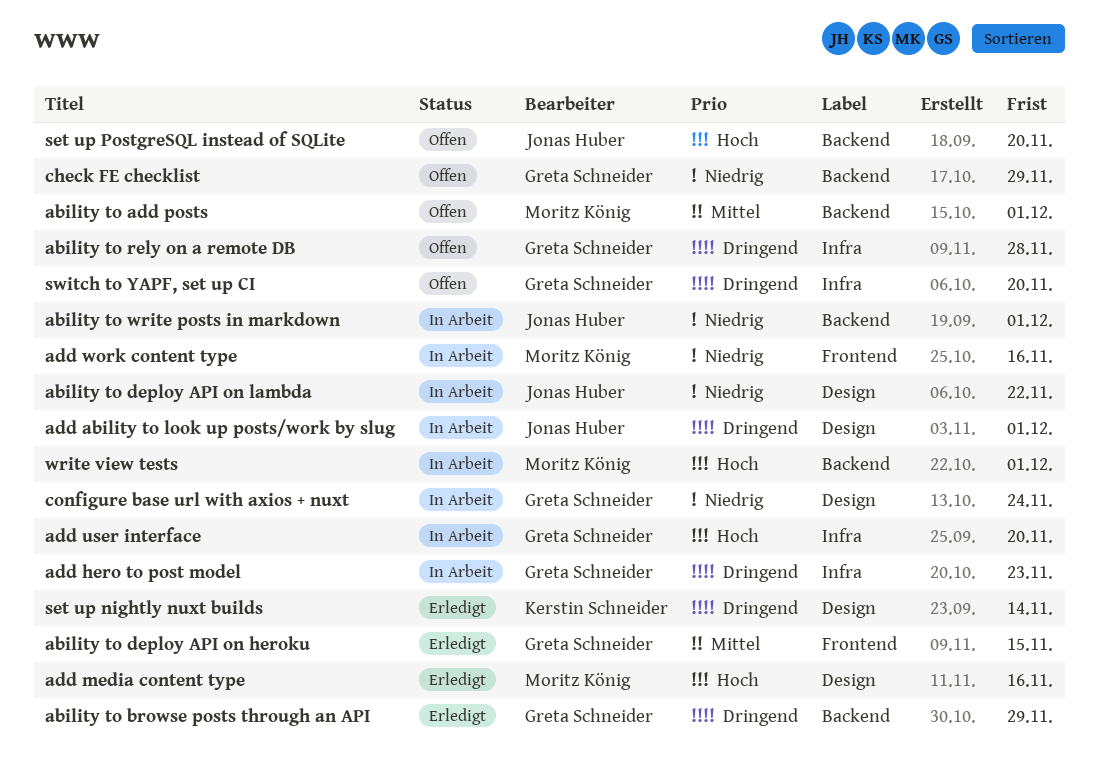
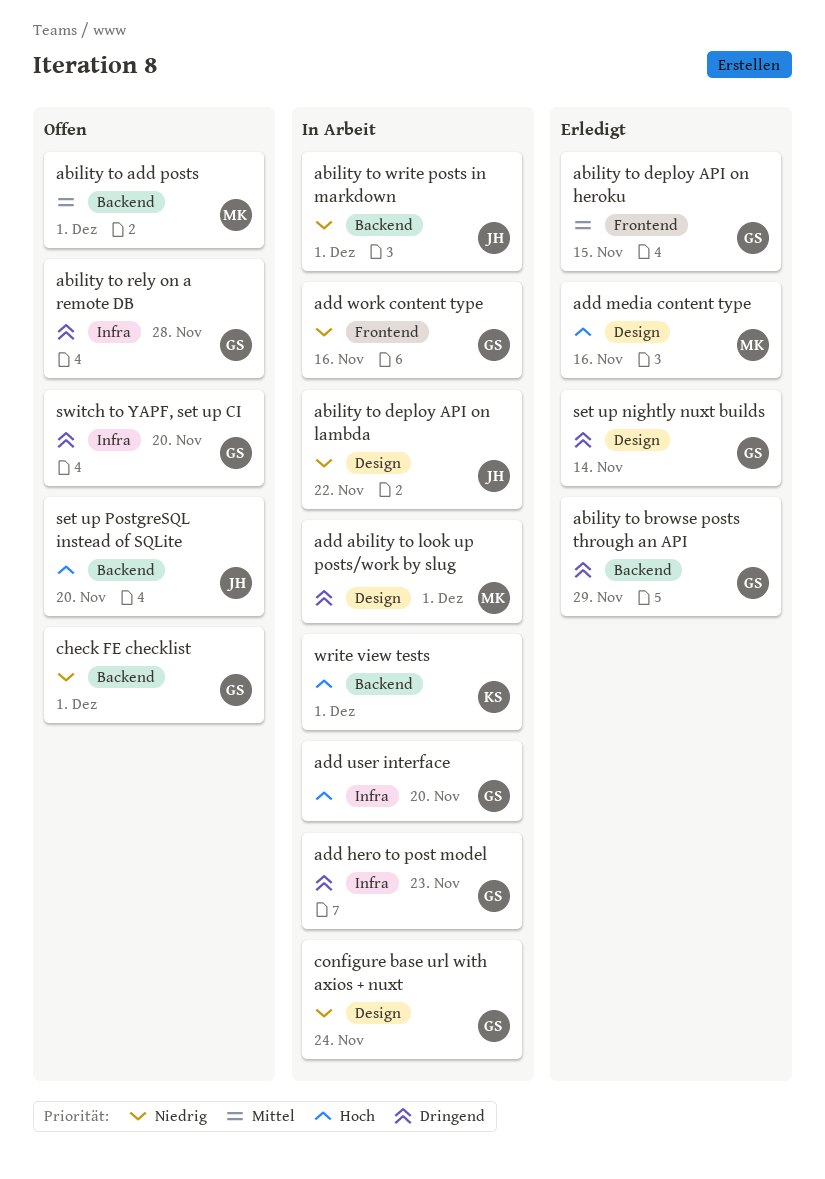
add ability to look up posts/work by slug, owner: Jonas Huber -> Moritz König
add work content type, owner: Moritz König -> Greta Schneider
check FE checklist, due: Nov 29 -> Dec 1
set up nightly nuxt builds, owner: Kerstin Schneider -> Greta Schneider
write view tests, owner: Moritz König -> Kerstin Schneider

